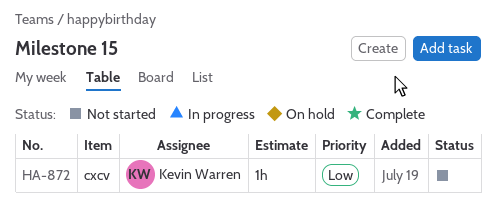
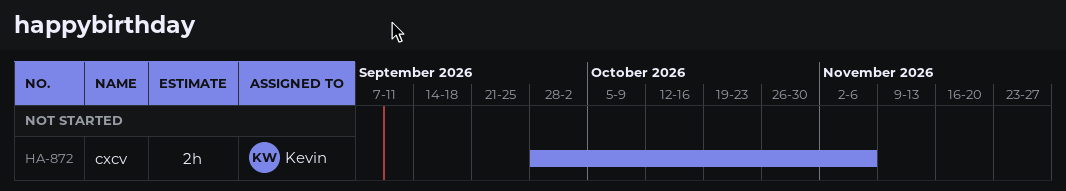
HA-872, estimate: 1h -> 2h

